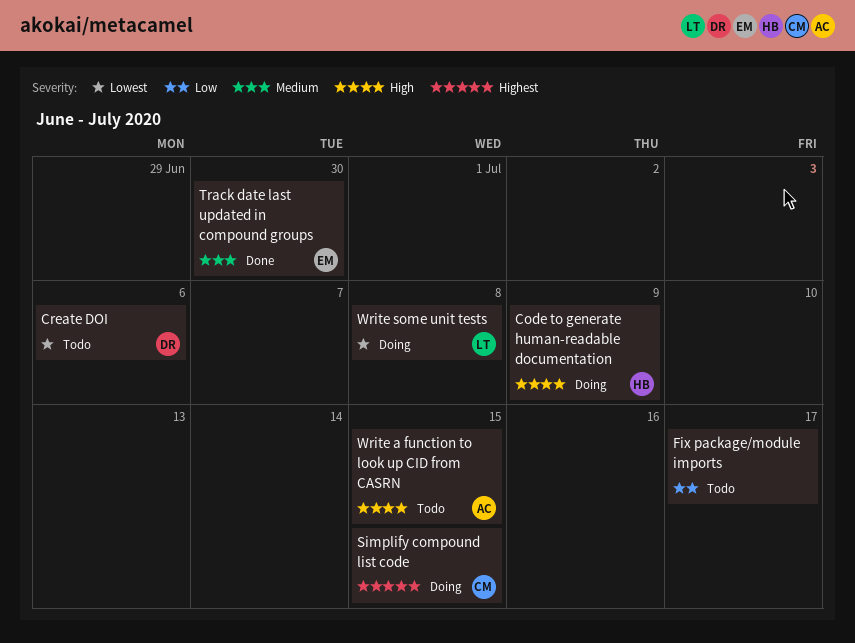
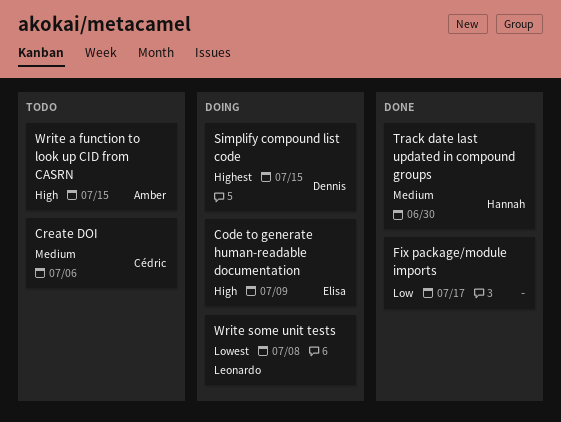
Code to generate human-readable documentation, owner: Hannah -> Elisa
Create DOI, owner: Dennis -> Cédric
Create DOI, priority: Lowest -> Medium
Fix package/module imports, status: Todo -> Done
Simplify compound list code, owner: Cédric -> Dennis
Track date last updated in compound groups, owner: Elisa -> Hannah

